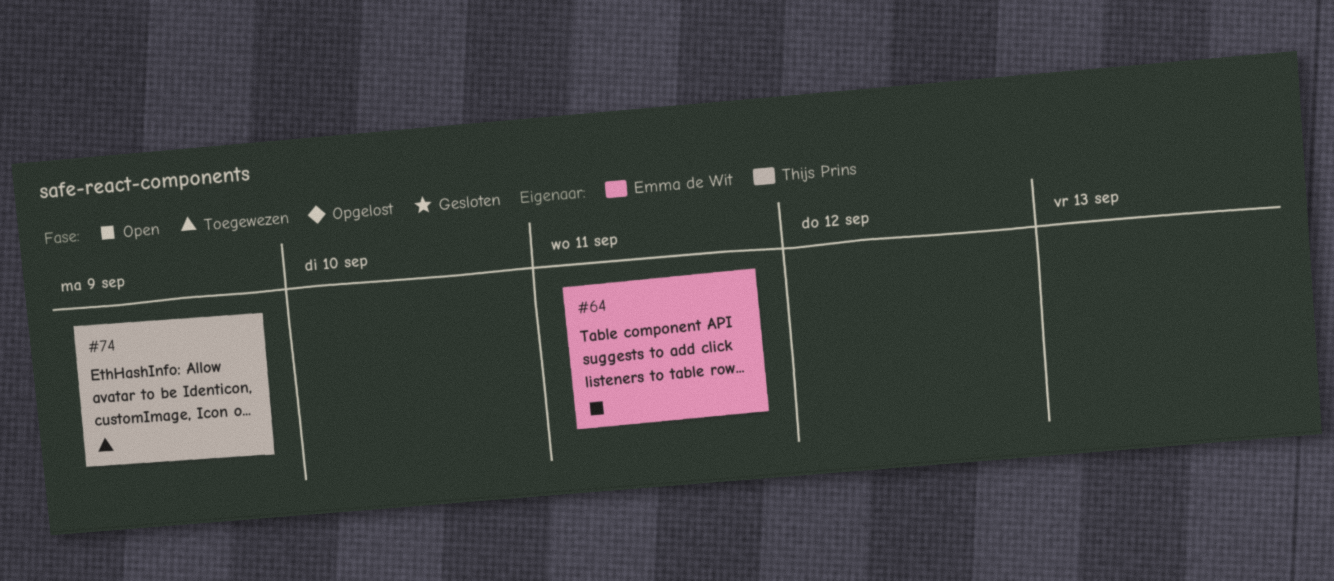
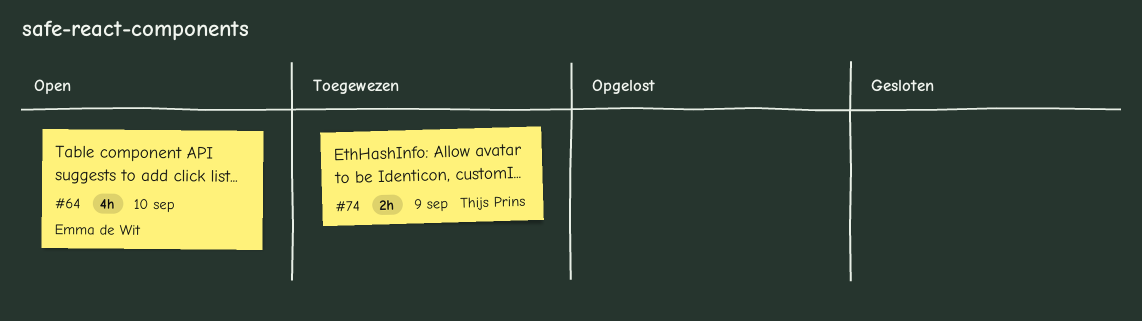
#64, due: Sep 11 -> Sep 10

